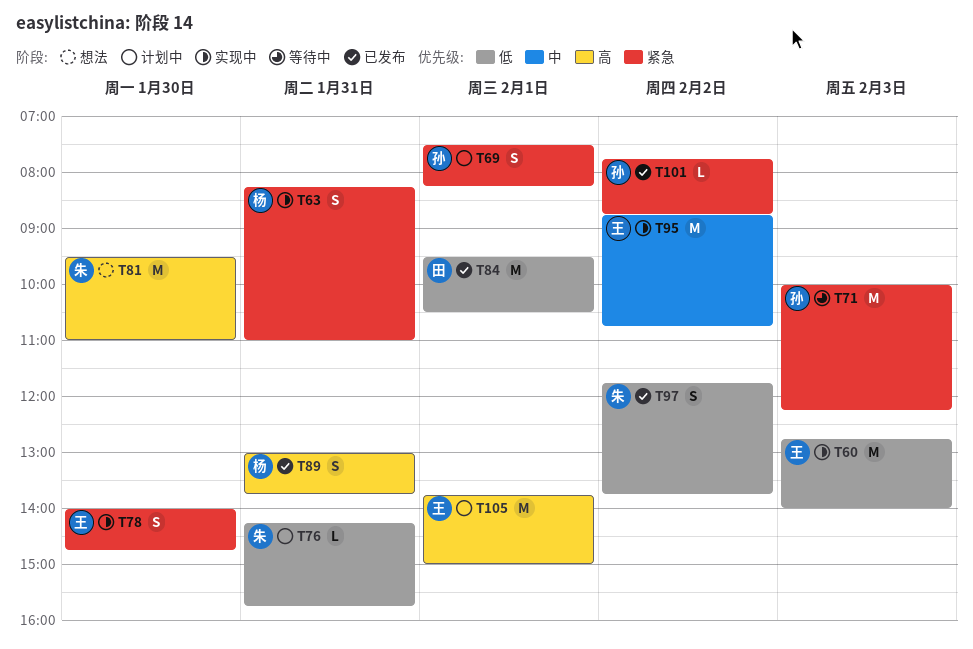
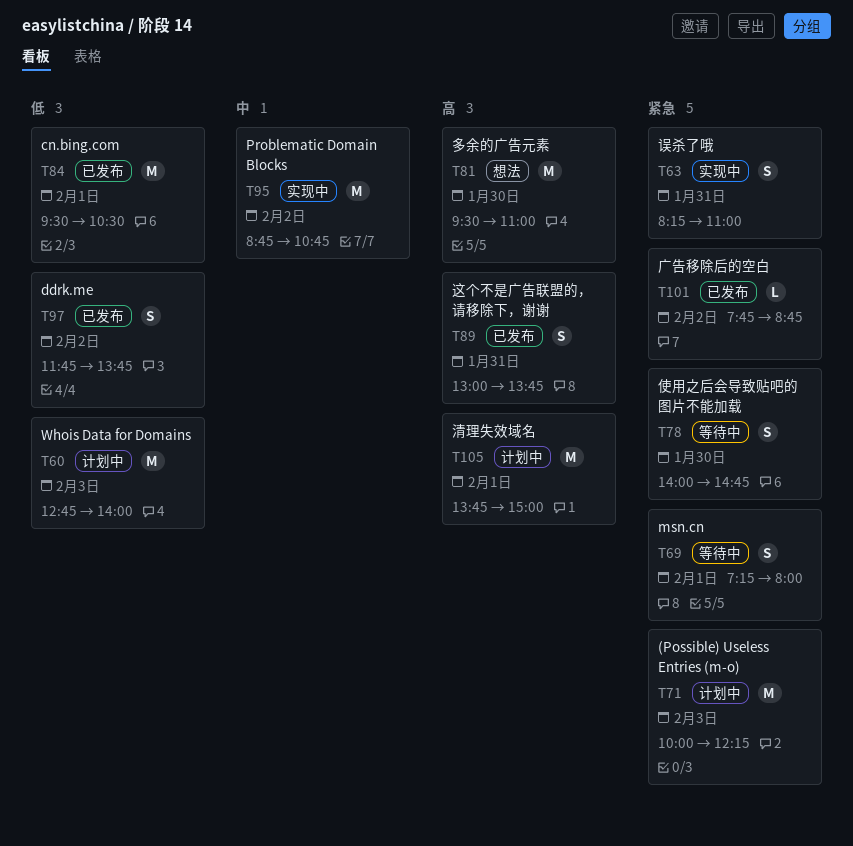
T60, status: 实现中 -> 计划中
T69, status: 计划中 -> 等待中
T69, begins: 07:30 -> 07:15
T69, ends: 08:15 -> 08:00
T71, status: 等待中 -> 计划中
T76: present -> none
T78, status: 实现中 -> 等待中

